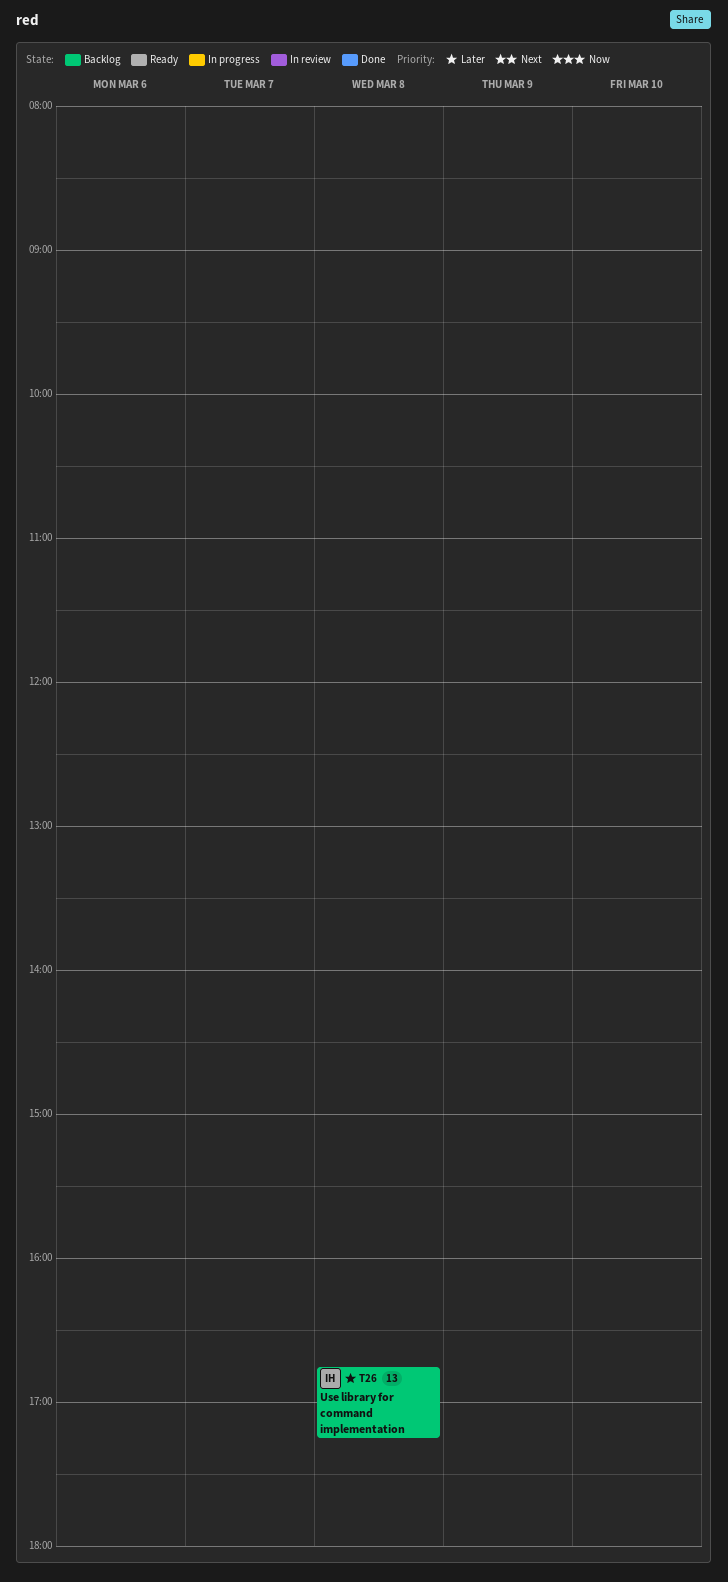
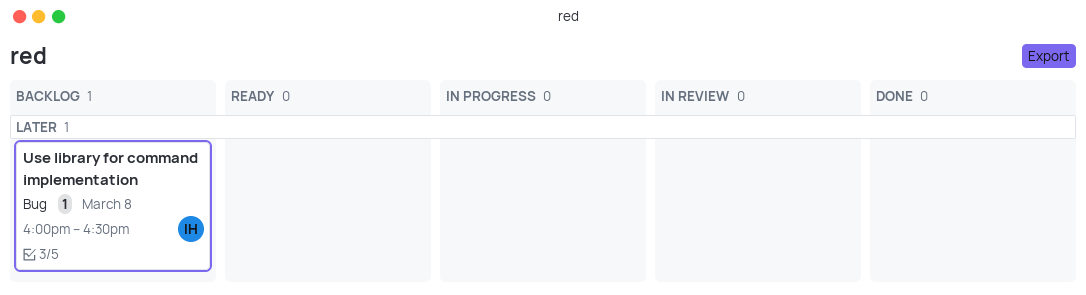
Use library for command implementation, estimate: 13 -> 1
Use library for command implementation, begins: 16:45 -> 16:00
Use library for command implementation, ends: 17:15 -> 16:30

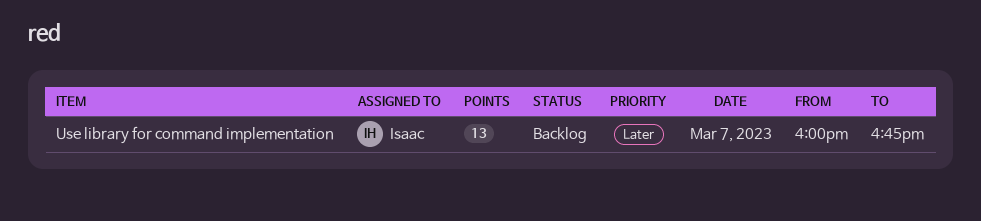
Use library for command implementation, estimate: 1 -> 13
Use library for command implementation, day: Mar 8 -> Mar 7
Use library for command implementation, ends: 16:30 -> 16:45

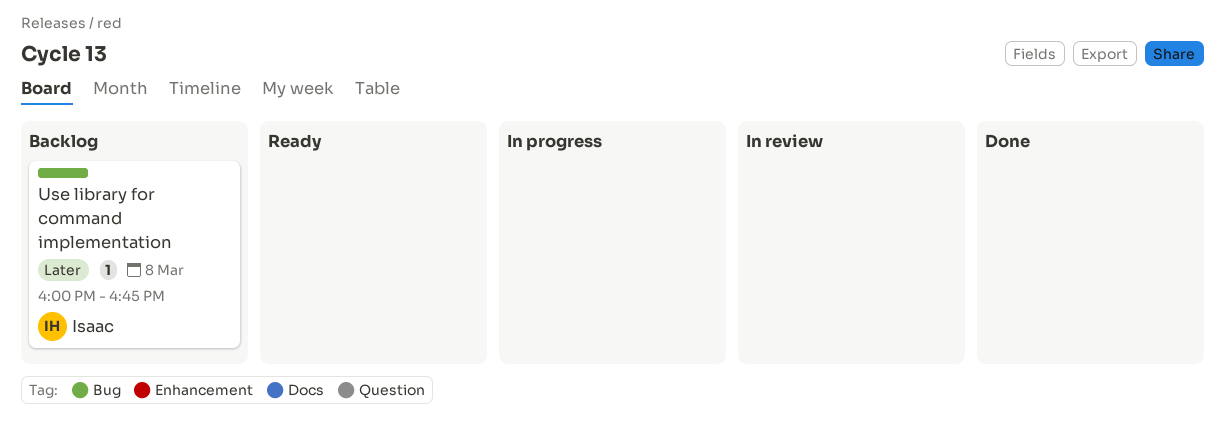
Use library for command implementation, estimate: 13 -> 1
Use library for command implementation, day: Mar 7 -> Mar 8

